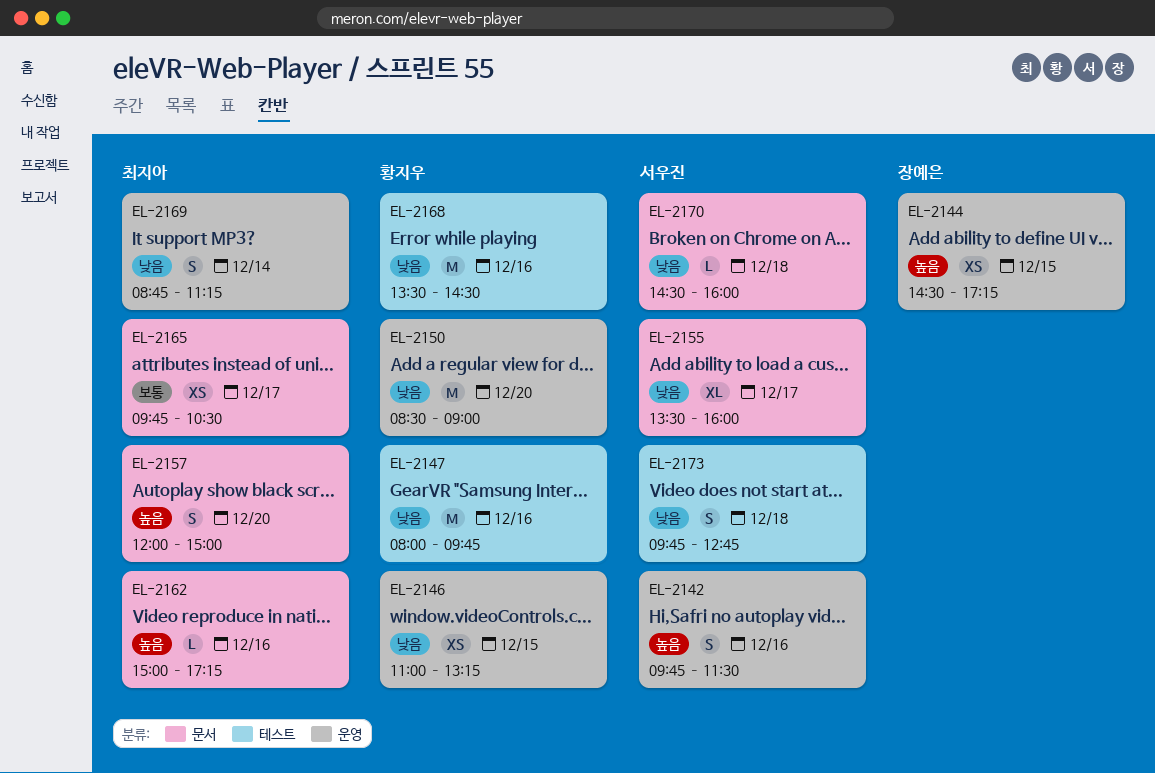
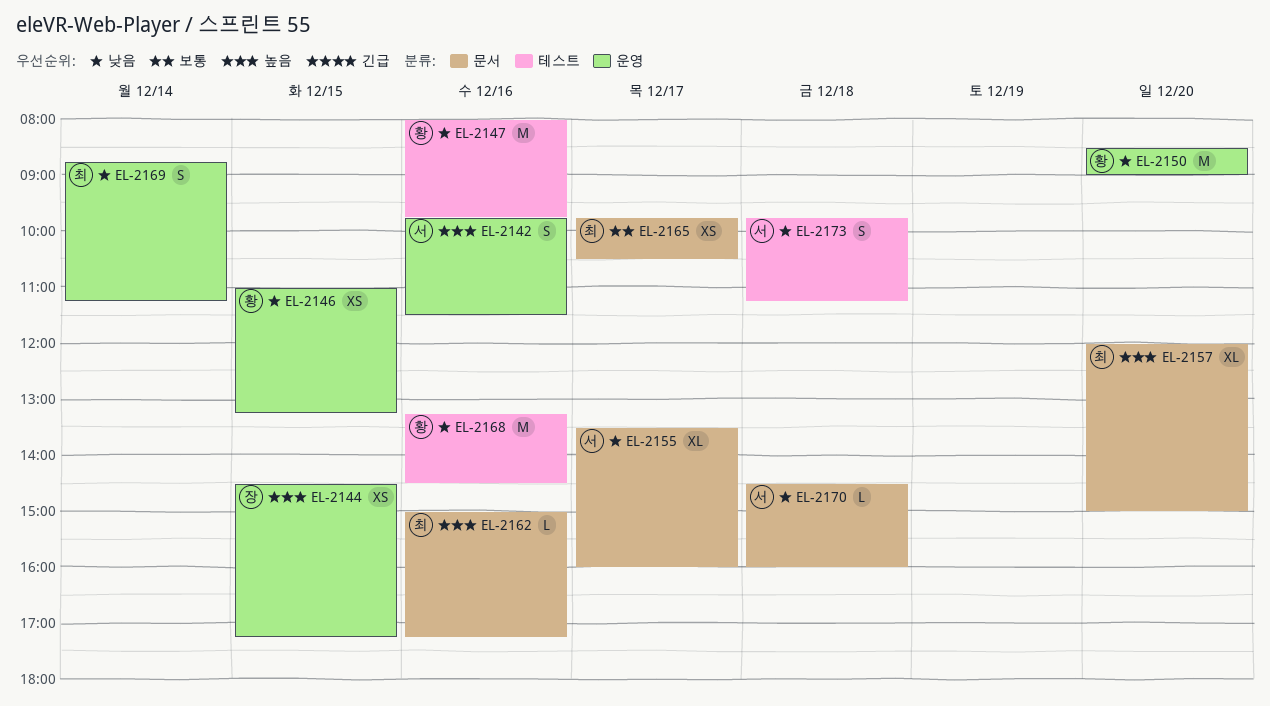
EL-2157, estimate: S -> XL
EL-2168, begins: 13:30 -> 13:15
EL-2173, ends: 12:45 -> 11:15

